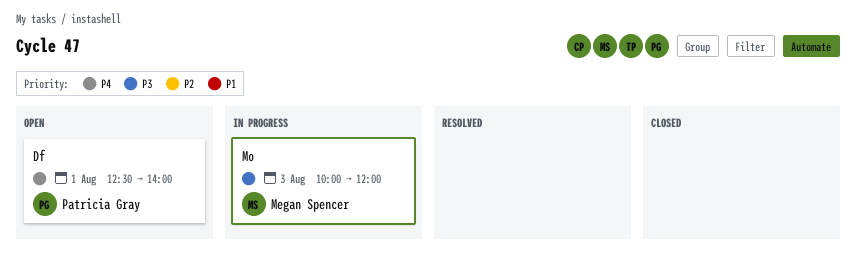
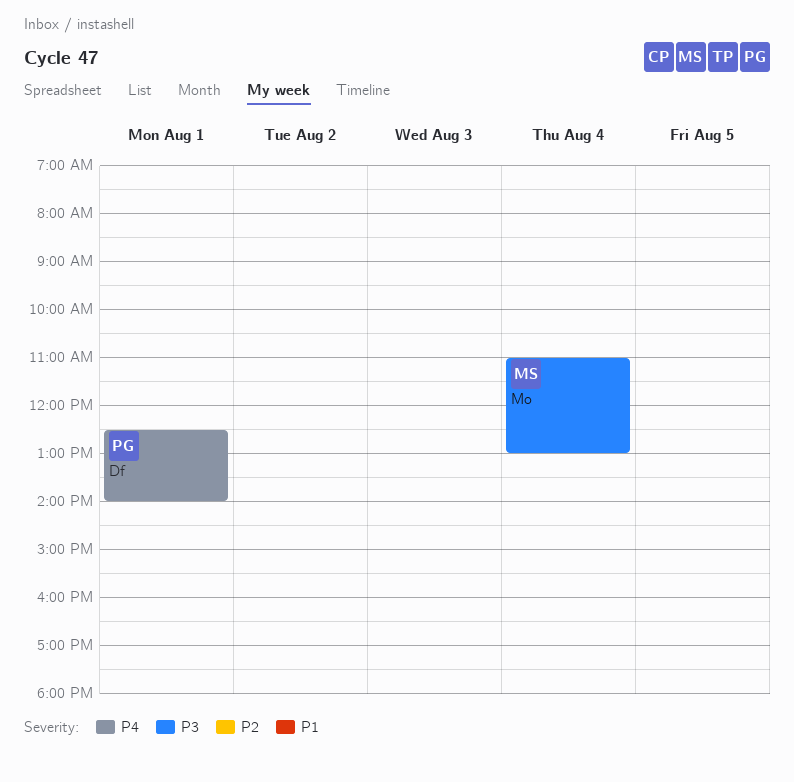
Mo, day: Aug 3 -> Aug 4
Mo, begins: 10:00 -> 11:00
Mo, ends: 12:00 -> 13:00

